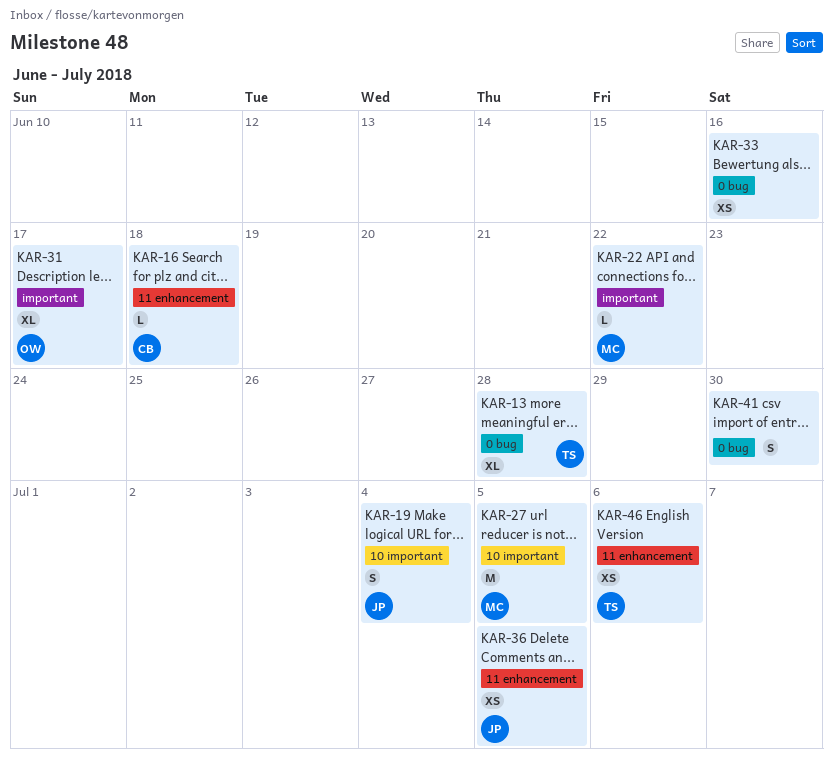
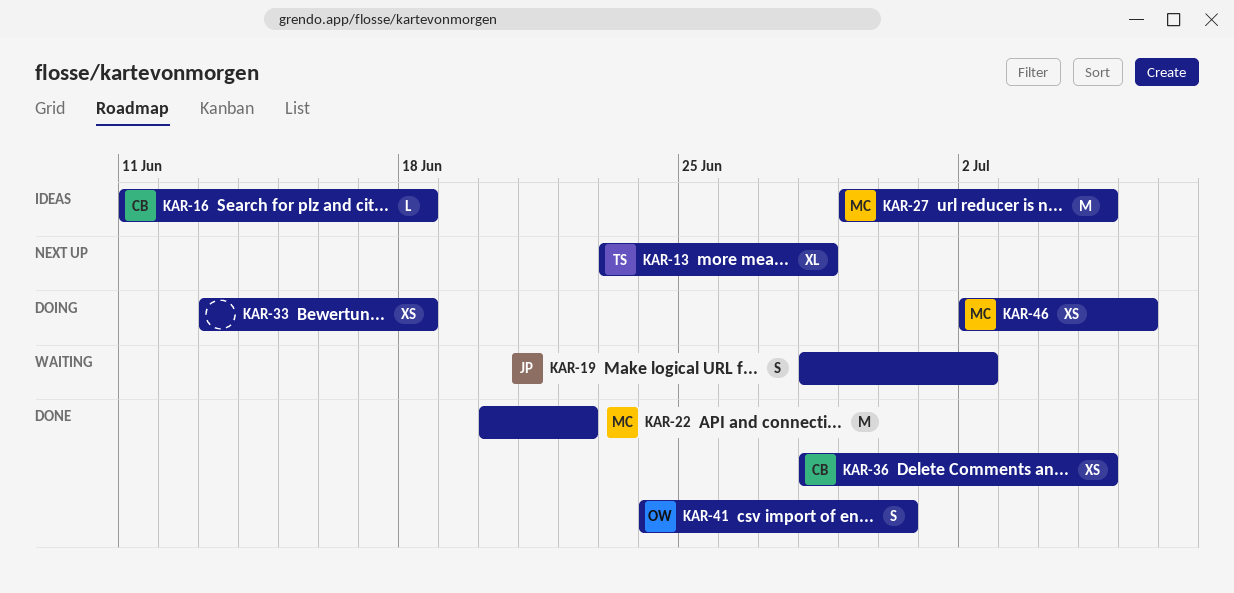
KAR-19, due: Jul 4 -> Jul 2
KAR-22, estimate: L -> M
KAR-31: present -> none
KAR-33, due: Jun 16 -> Jun 18
KAR-36, owner: JP -> CB
KAR-41, owner: none -> OW
KAR-46, owner: TS -> MC

